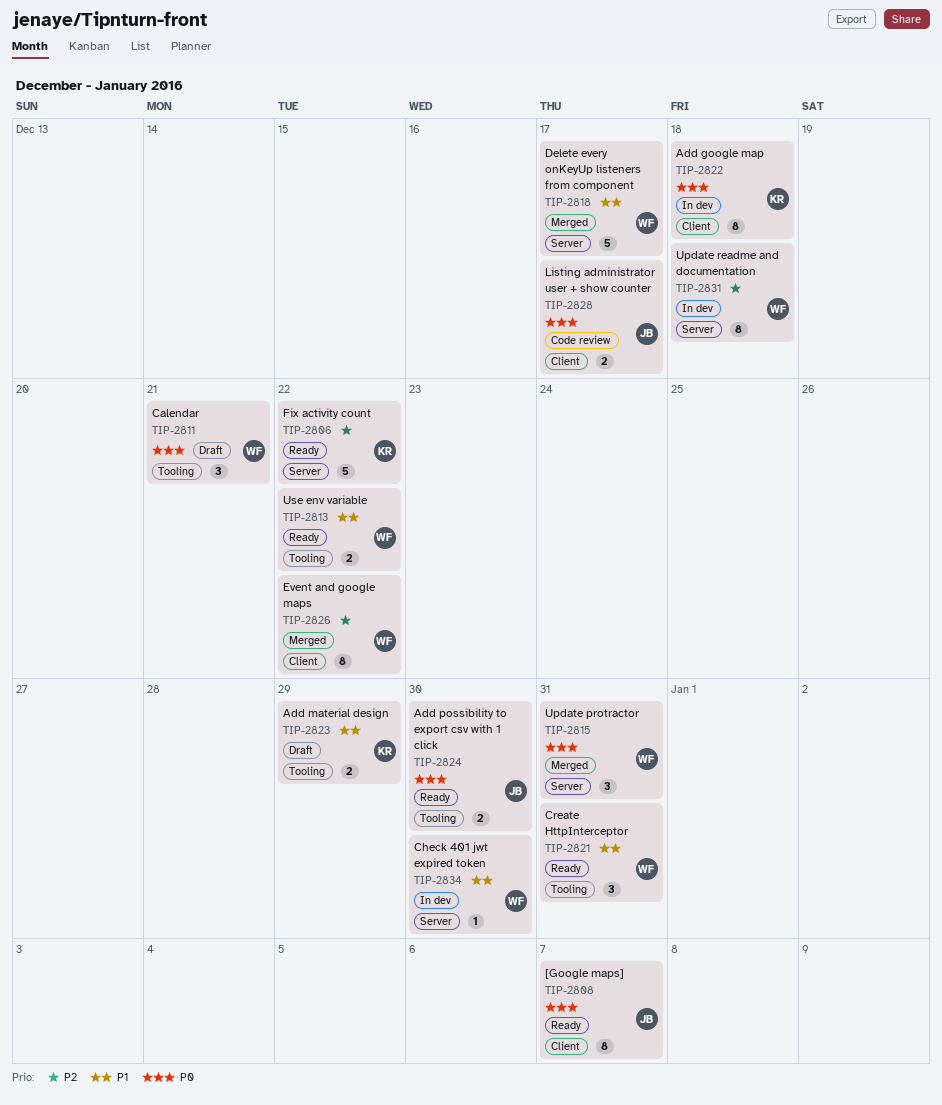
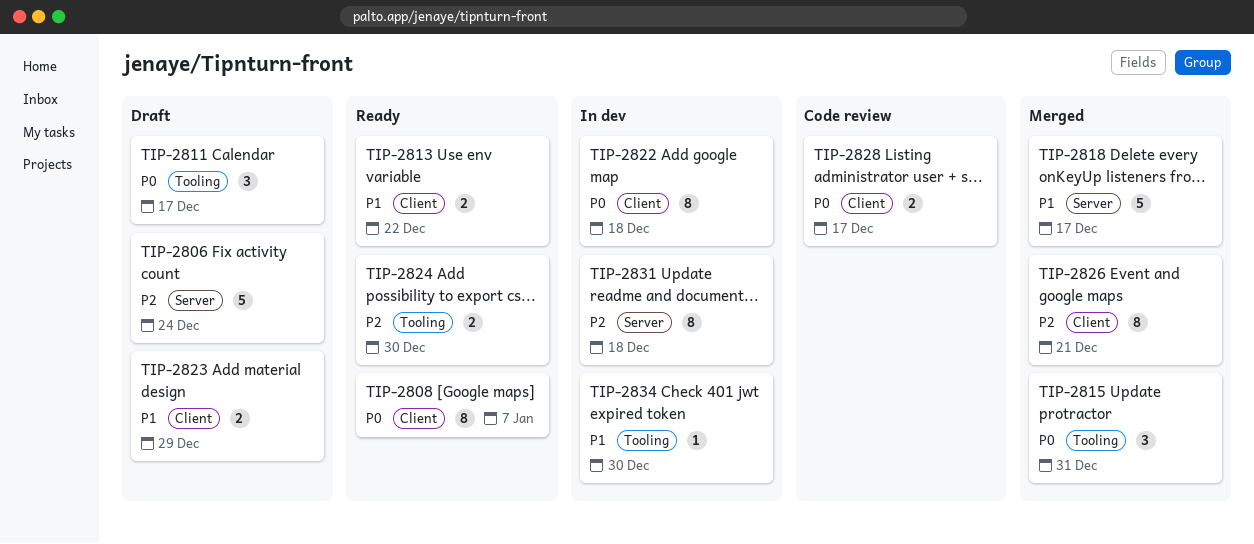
TIP-2806, status: Ready -> Draft
TIP-2806, due: Dec 22 -> Dec 24
TIP-2811, due: Dec 21 -> Dec 17
TIP-2813, label: Tooling -> Client
TIP-2815, label: Server -> Tooling
TIP-2821: present -> none
TIP-2823, label: Tooling -> Client
TIP-2824, priority: P0 -> P2
TIP-2826, due: Dec 22 -> Dec 21
TIP-2834, label: Server -> Tooling

